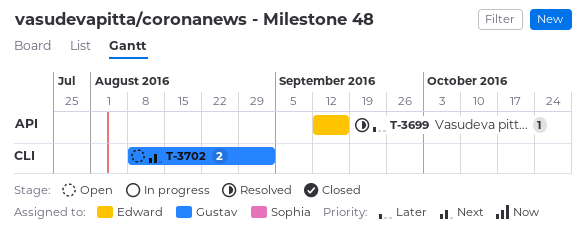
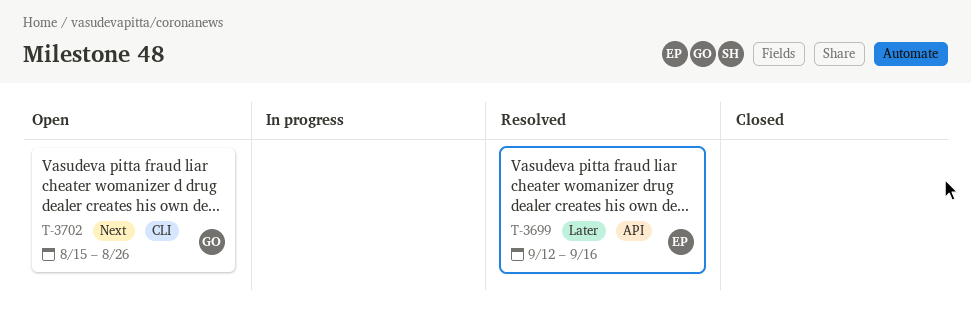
T-3702, start: Aug 8 -> Aug 15
T-3702, due: Sep 2 -> Aug 26

